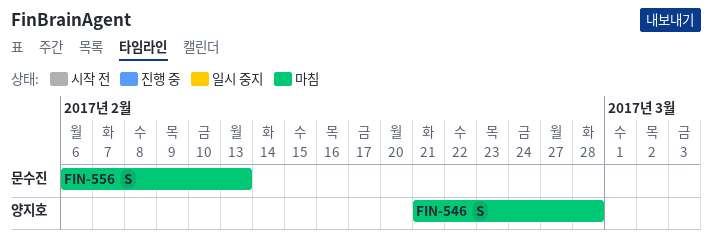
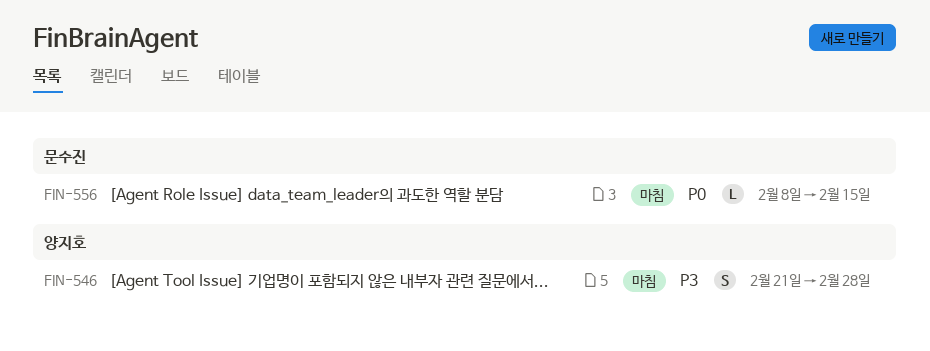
FIN-556, estimate: S -> L
FIN-556, start: Feb 6 -> Feb 8
FIN-556, due: Feb 13 -> Feb 15

